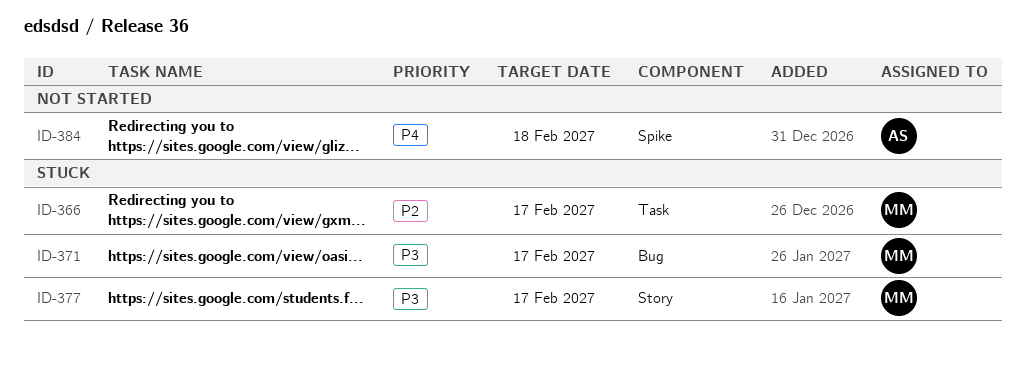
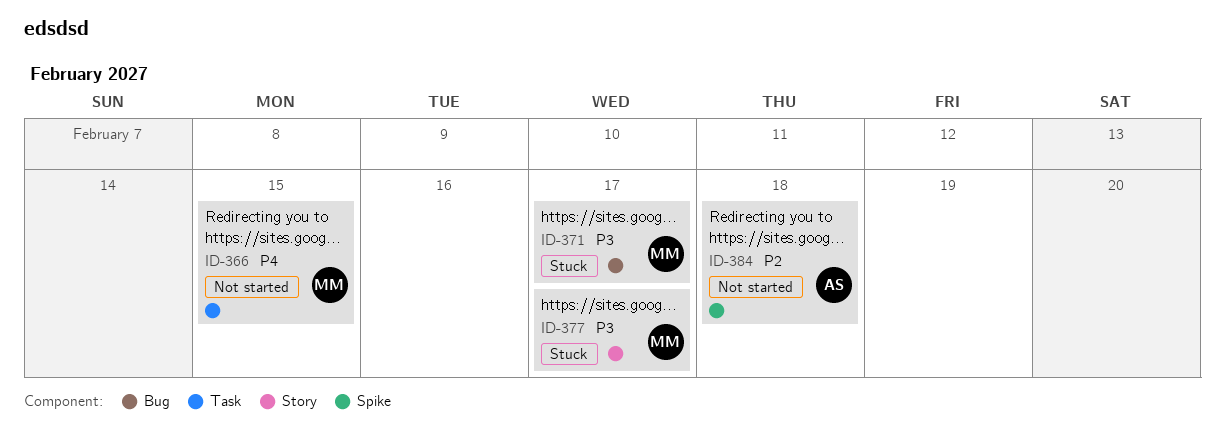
ID-366, status: Stuck -> Not started
ID-366, priority: P2 -> P4
ID-366, due: Feb 17 -> Feb 15
ID-384, priority: P4 -> P2

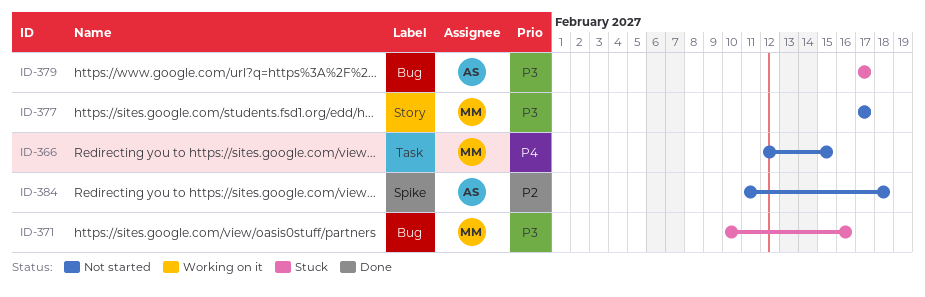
ID-371, due: Feb 17 -> Feb 16
ID-377, status: Stuck -> Not started
ID-379: none -> present

